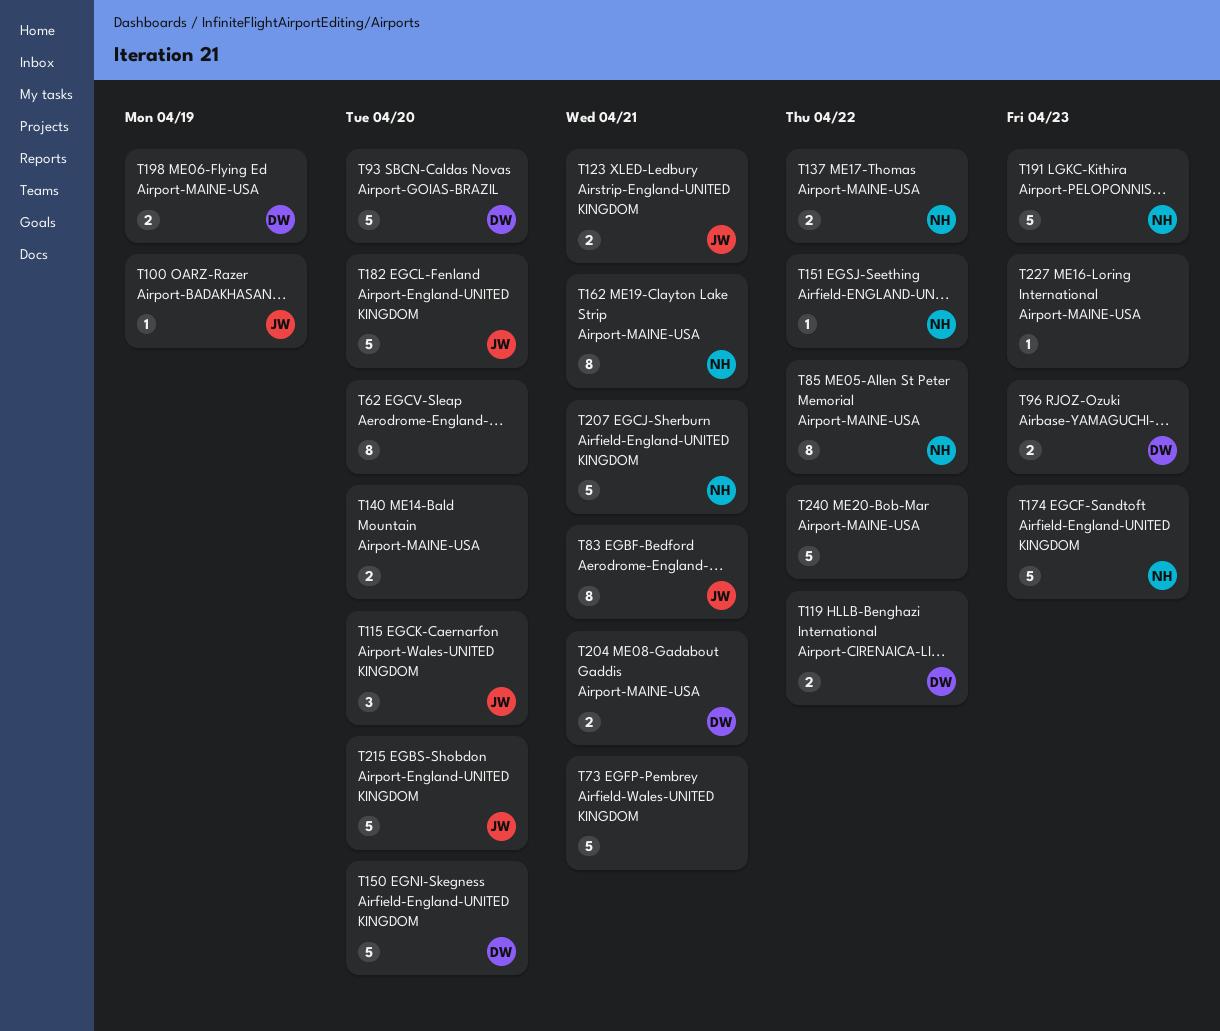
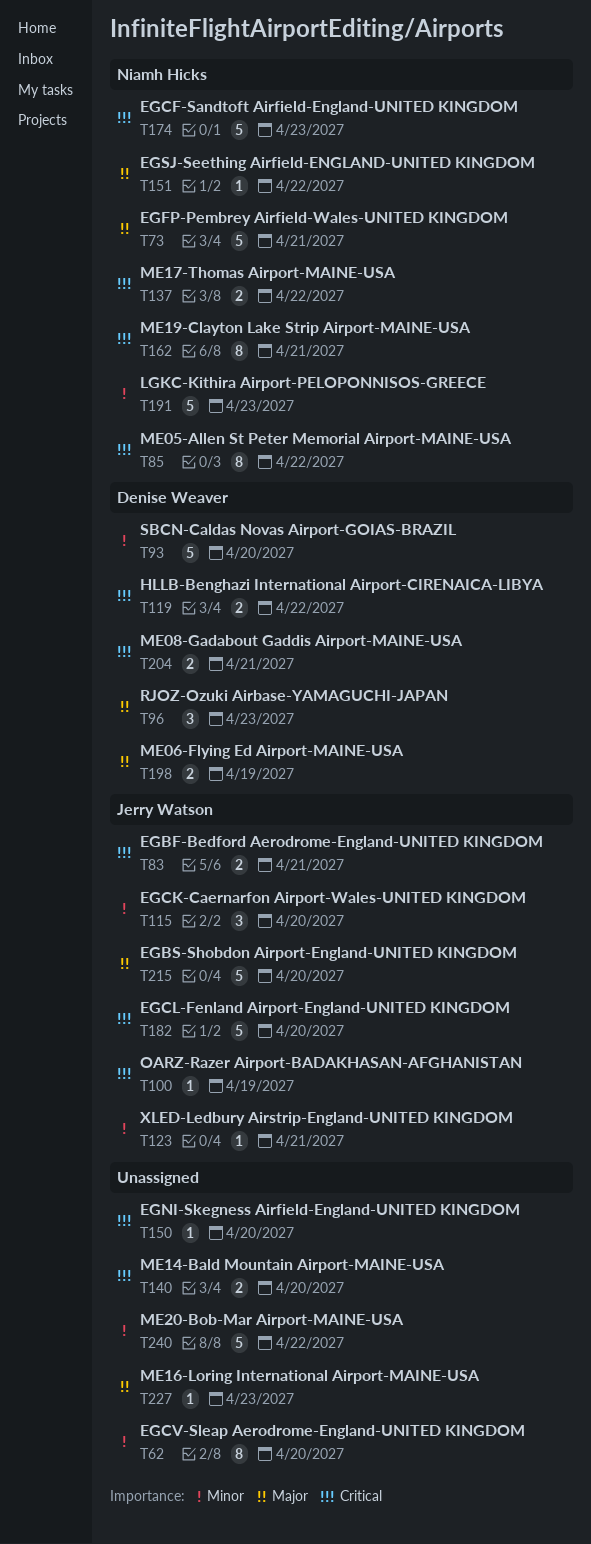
T73, owner: none -> Niamh Hicks
T83, estimate: 8 -> 2
T96, estimate: 2 -> 3
T123, estimate: 2 -> 1
T150, owner: Denise Weaver -> none
T150, estimate: 5 -> 1
T207: present -> none

